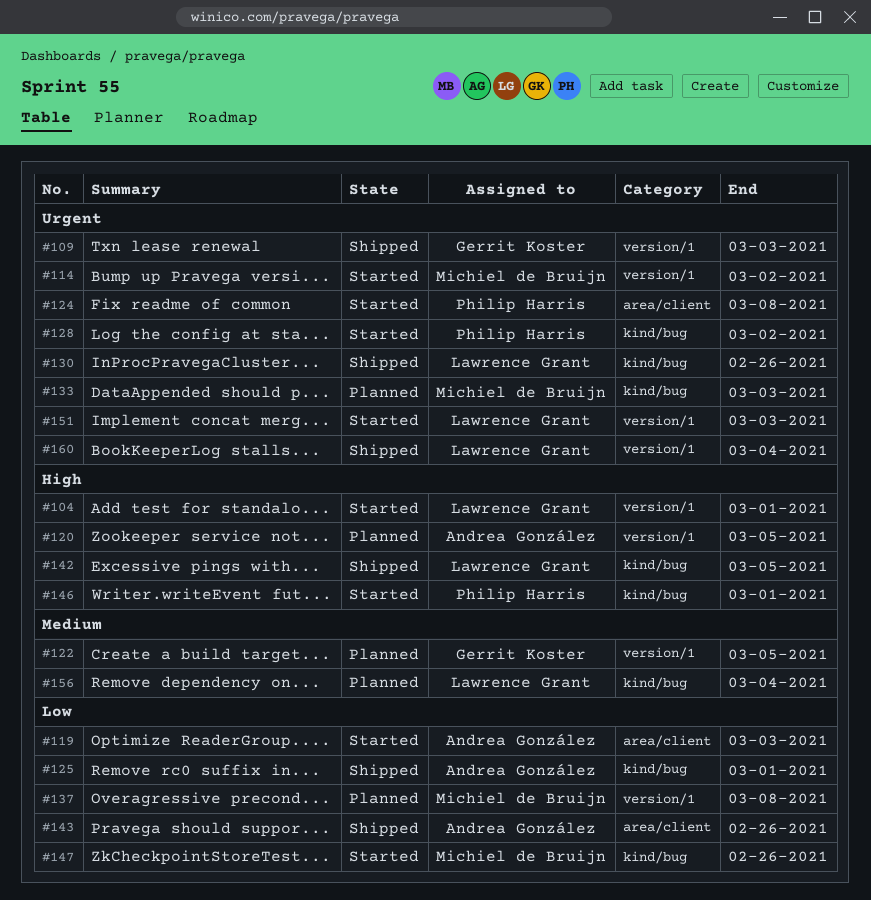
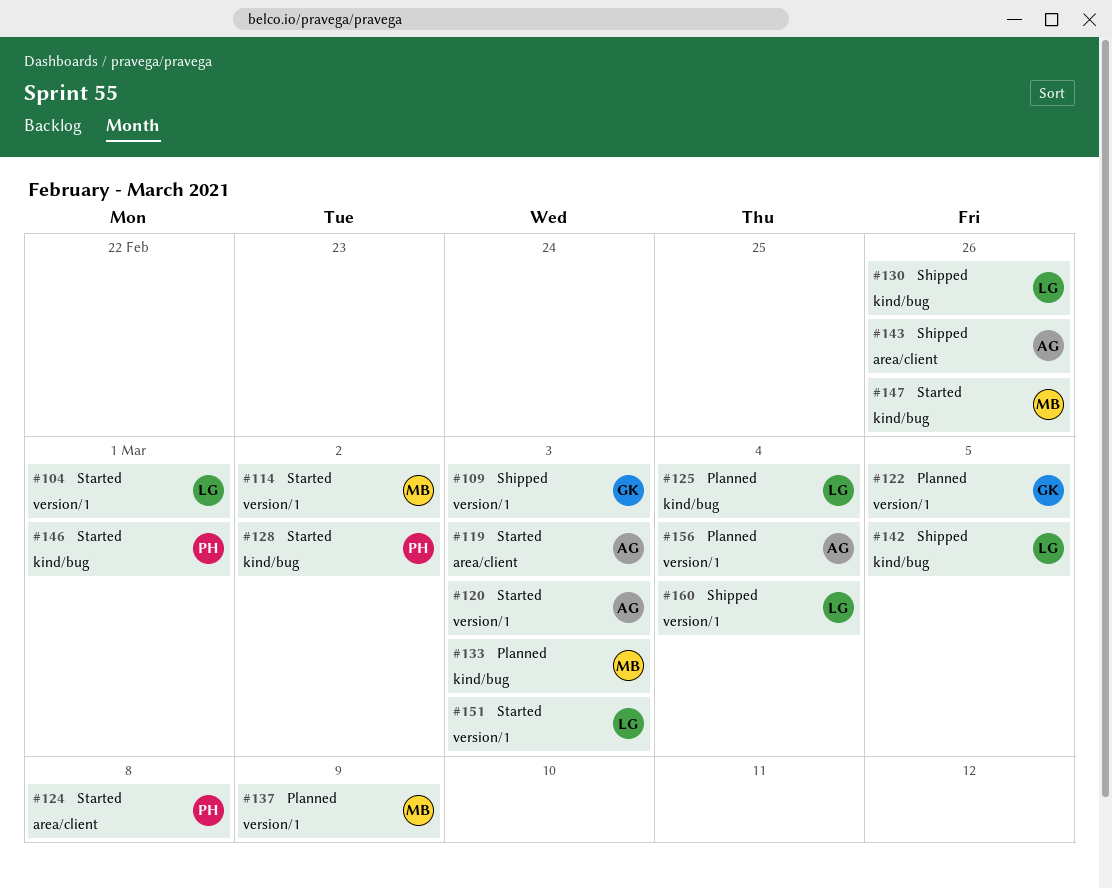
#120, status: Planned -> Started
#120, due: Mar 5 -> Mar 3
#125, status: Shipped -> Planned
#125, owner: Andrea González -> Lawrence Grant
#125, due: Mar 1 -> Mar 4
#137, due: Mar 8 -> Mar 9
#156, owner: Lawrence Grant -> Andrea González
#156, label: kind/bug -> version/1

